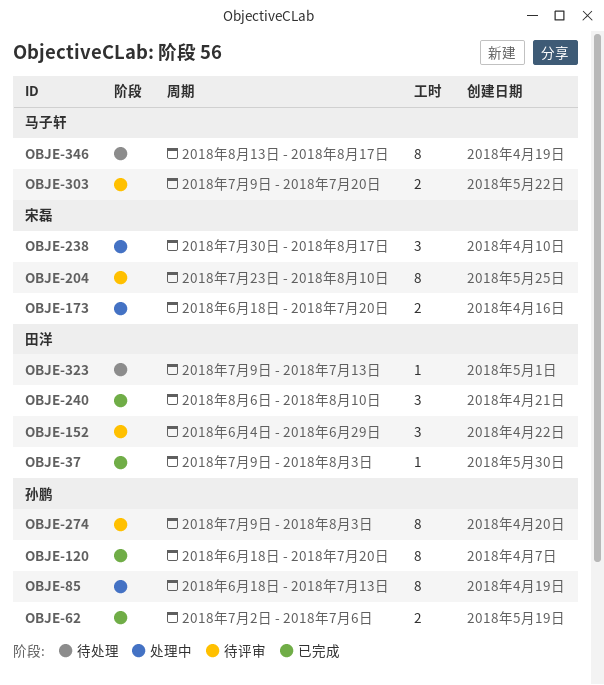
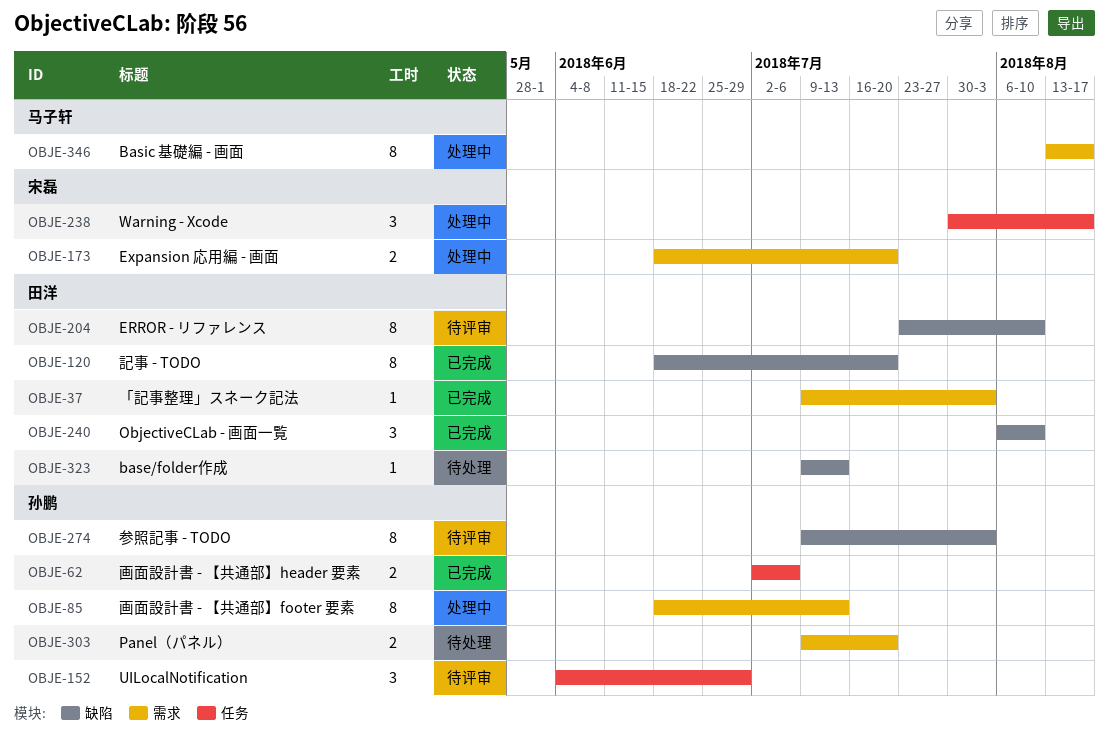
OBJE-120, owner: 孙鹏 -> 田洋
OBJE-152, owner: 田洋 -> 孙鹏
OBJE-204, owner: 宋磊 -> 田洋
OBJE-303, status: 待评审 -> 待处理
OBJE-303, owner: 马子轩 -> 孙鹏
OBJE-346, status: 待处理 -> 处理中

